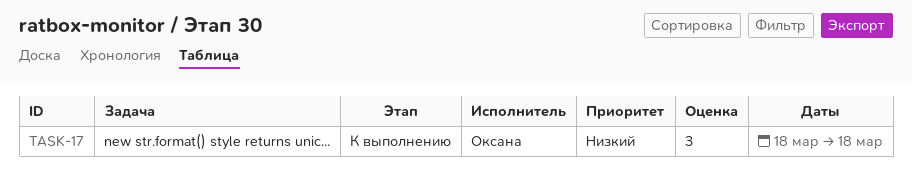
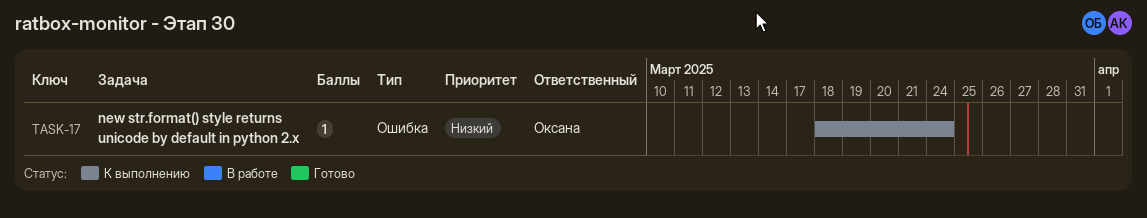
TASK-17, estimate: 3 -> 1
TASK-17, due: Mar 18 -> Mar 24

